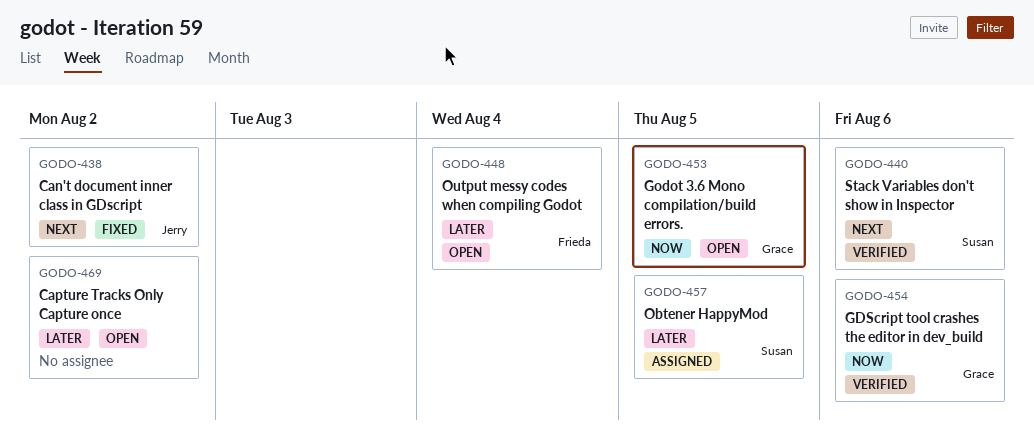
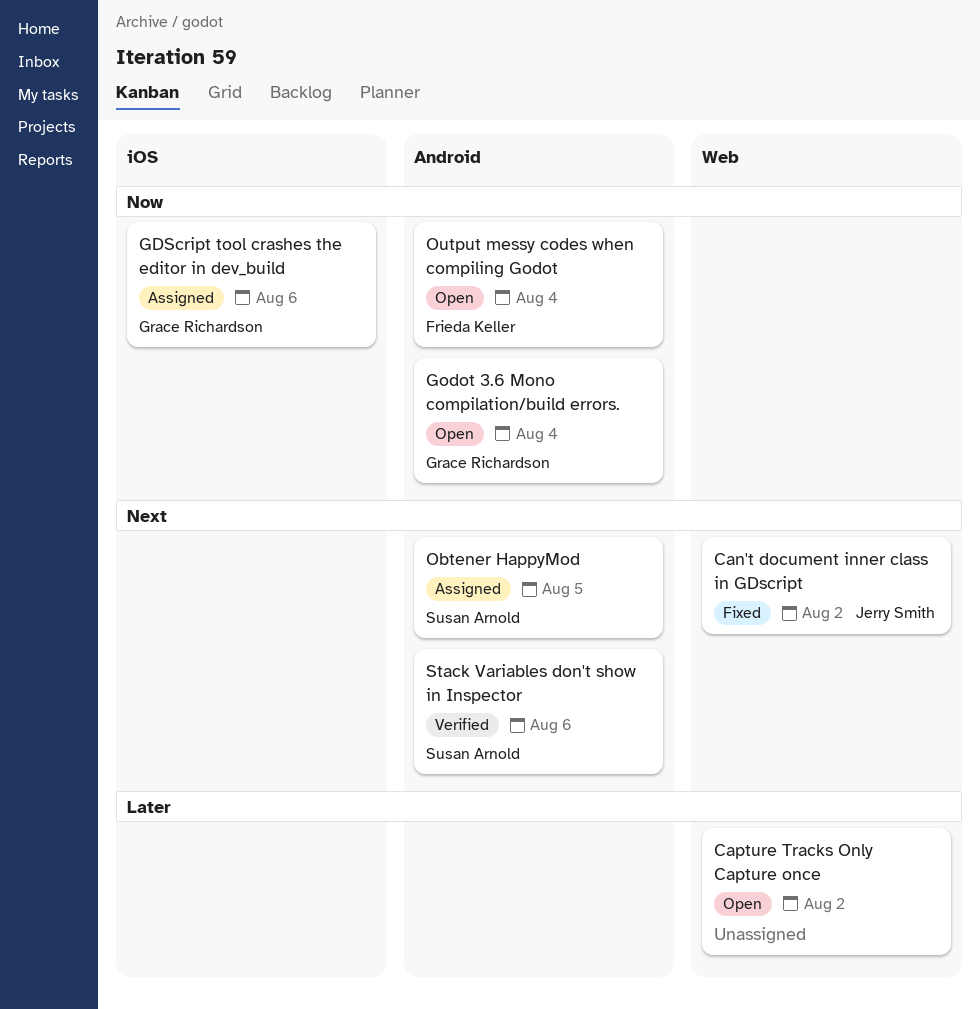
GDScript tool crashes the editor in dev_build, status: Verified -> Assigned
Godot 3.6 Mono compilation/build errors., due: Aug 5 -> Aug 4
Obtener HappyMod, priority: Later -> Next
Output messy codes when compiling Godot, priority: Later -> Now

